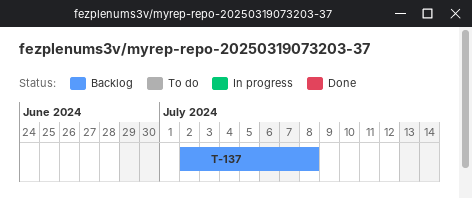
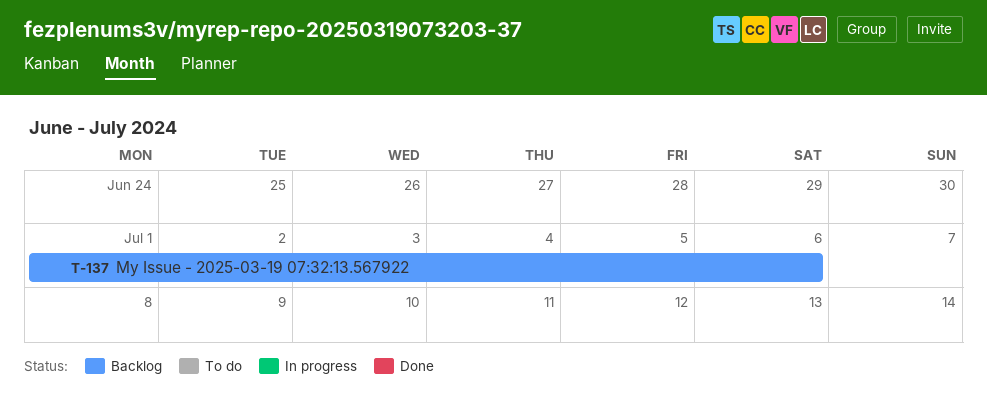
T-137, start: Jul 2 -> Jul 1
T-137, due: Jul 8 -> Jul 6

